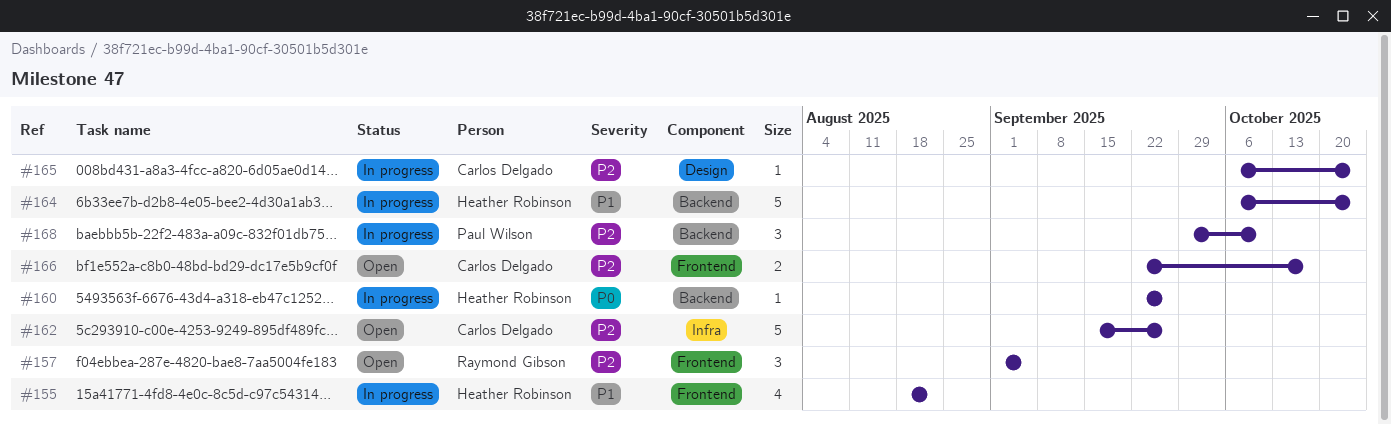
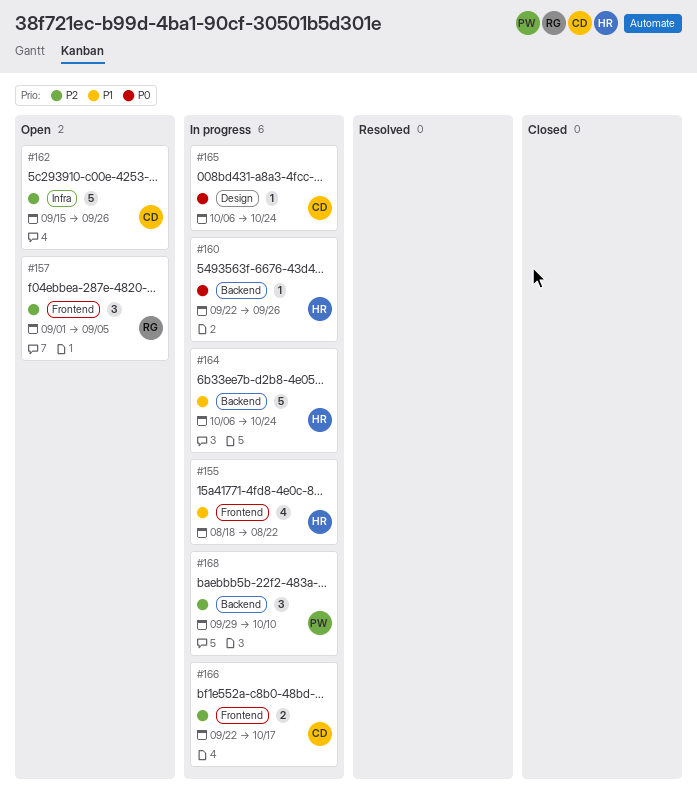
#165, priority: P2 -> P0
#166, status: Open -> In progress

